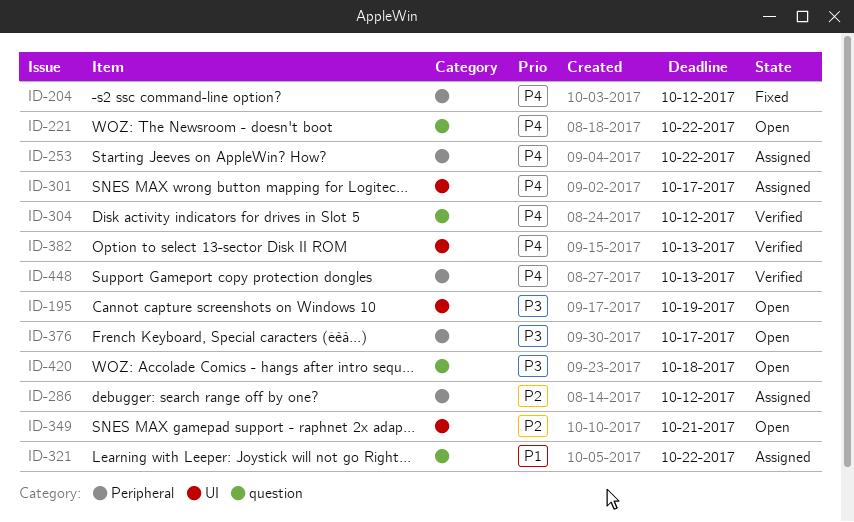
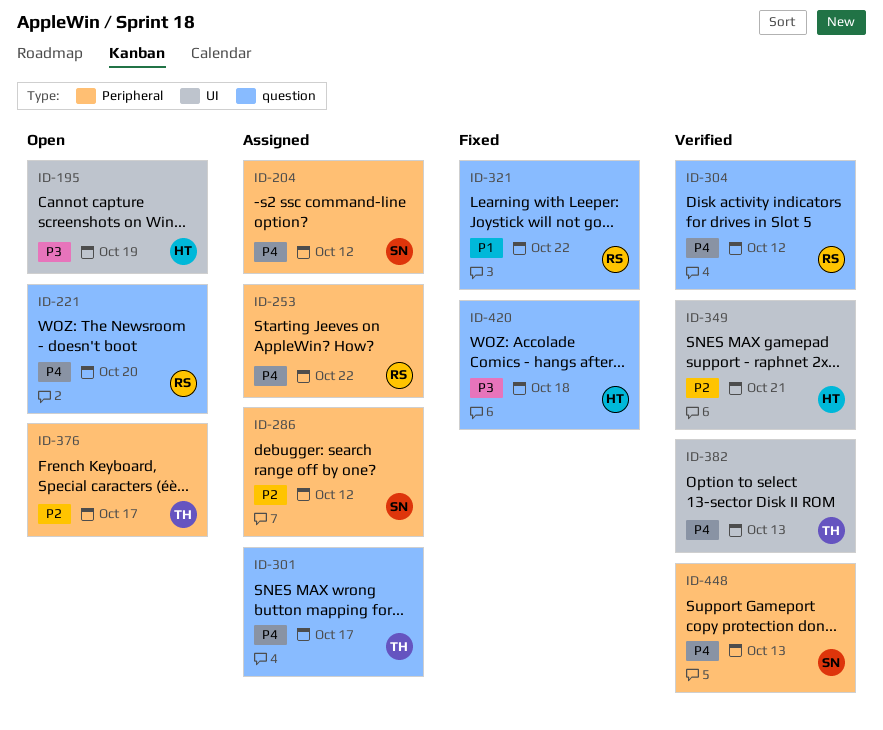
ID-204, status: Fixed -> Assigned
ID-221, due: Oct 22 -> Oct 20
ID-301, label: UI -> question
ID-321, status: Assigned -> Fixed
ID-349, status: Open -> Verified
ID-376, priority: P3 -> P2
ID-420, status: Open -> Fixed

